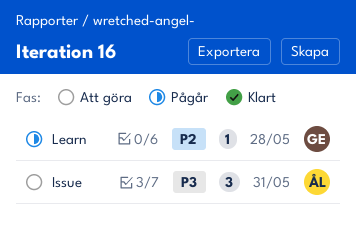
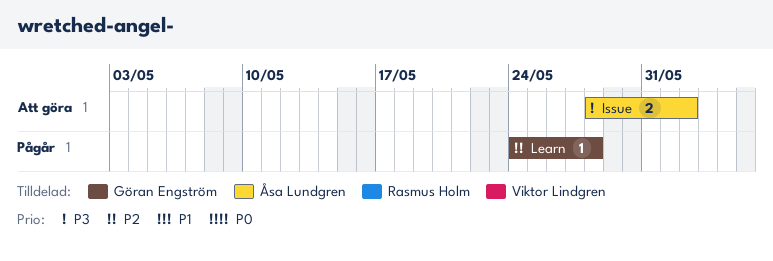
Issue, estimate: 3 -> 2
Issue, due: May 31 -> Jun 2

